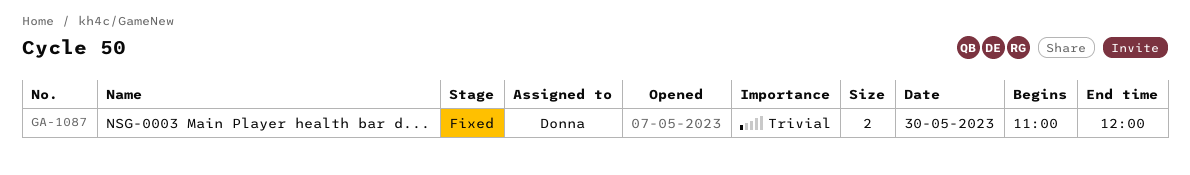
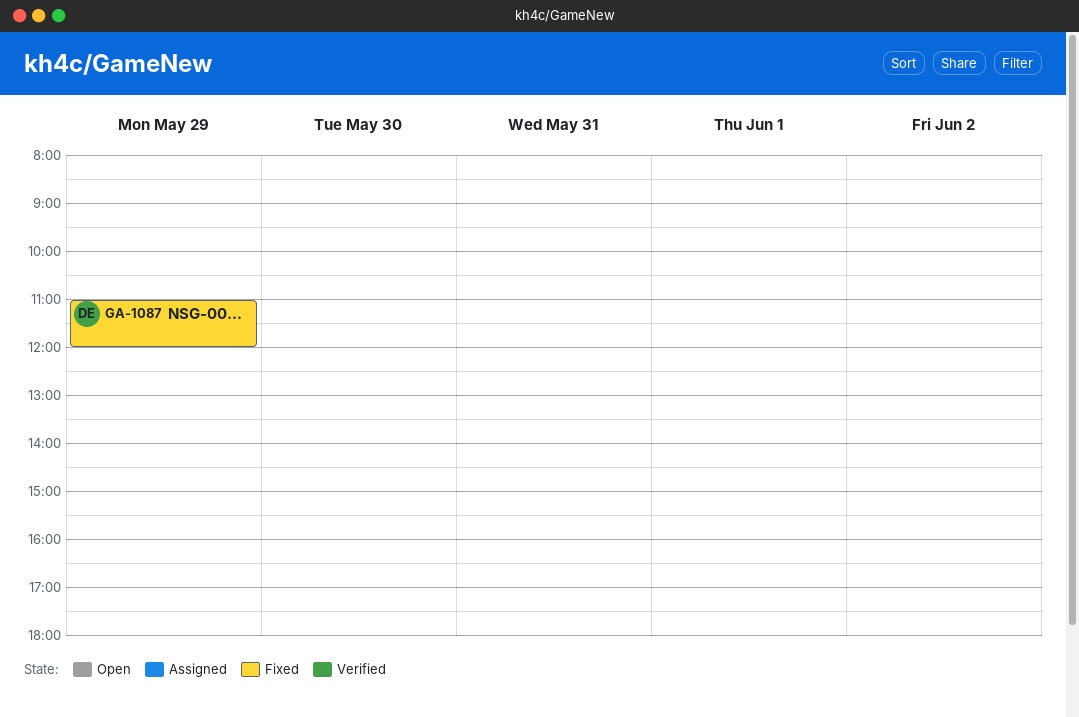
GA-1087, day: May 30 -> May 29

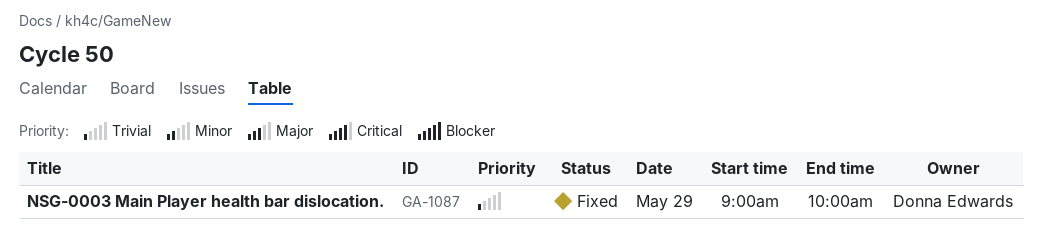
GA-1087, begins: 11:00 -> 09:00
GA-1087, ends: 12:00 -> 10:00

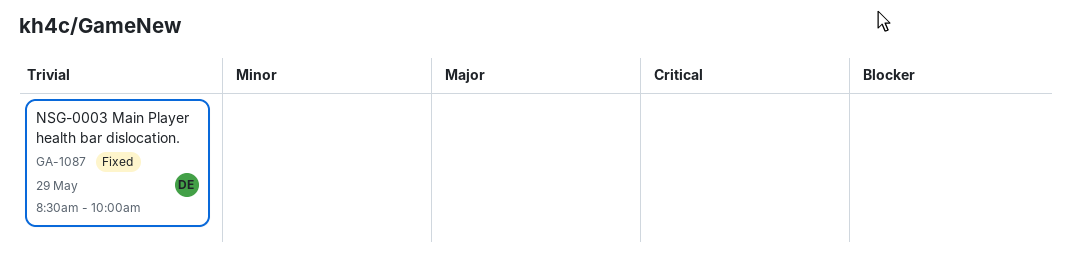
GA-1087, begins: 09:00 -> 08:30

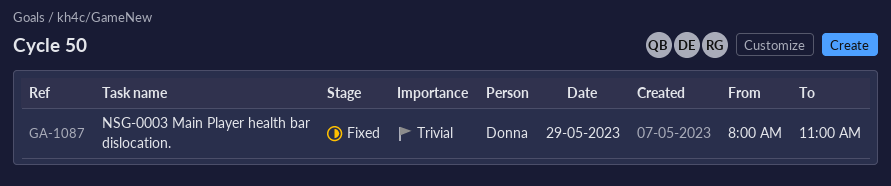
GA-1087, begins: 08:30 -> 08:00
GA-1087, ends: 10:00 -> 11:00

